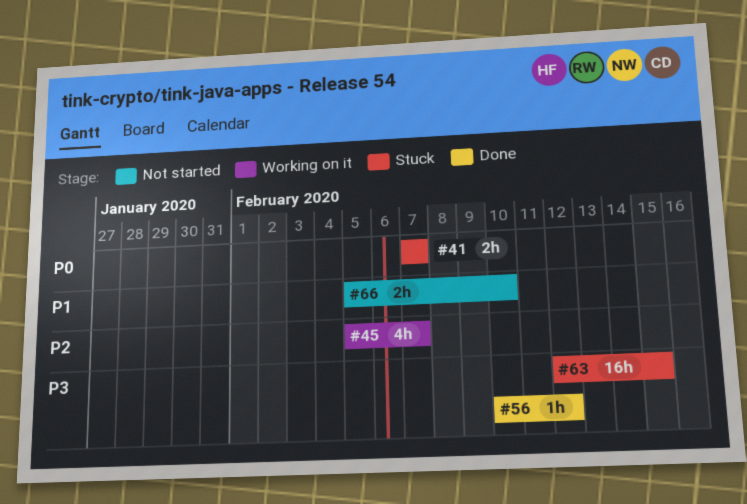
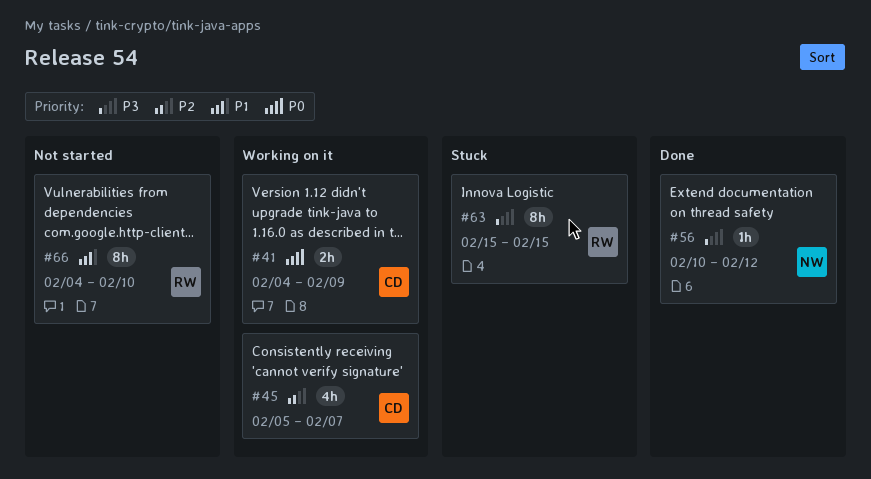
#41, status: Stuck -> Working on it
#41, start: Feb 7 -> Feb 4
#41, due: Feb 7 -> Feb 9
#63, estimate: 16h -> 8h
#63, start: Feb 12 -> Feb 15
#66, estimate: 2h -> 8h
#66, start: Feb 5 -> Feb 4

